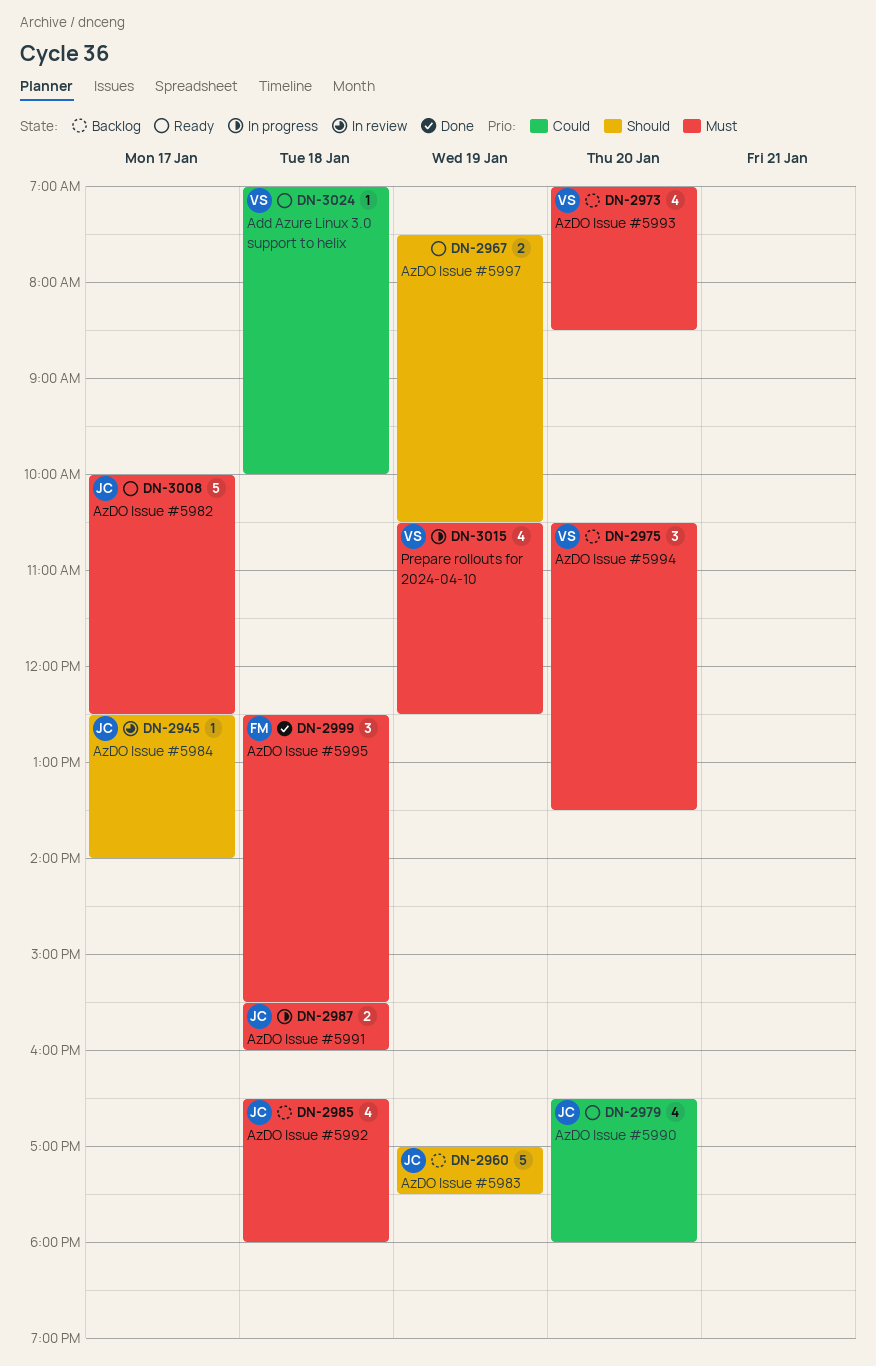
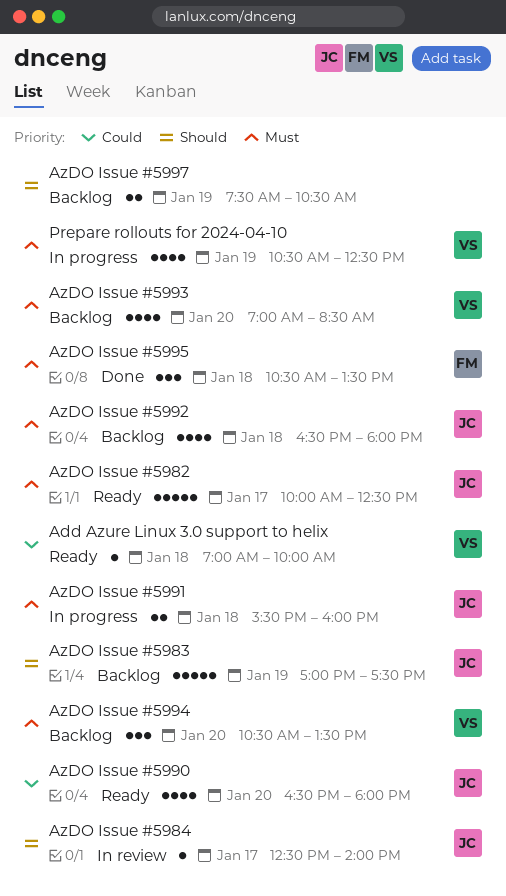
AzDO Issue #5995, begins: 12:30 -> 10:30
AzDO Issue #5995, ends: 15:30 -> 13:30
AzDO Issue #5997, status: Ready -> Backlog

